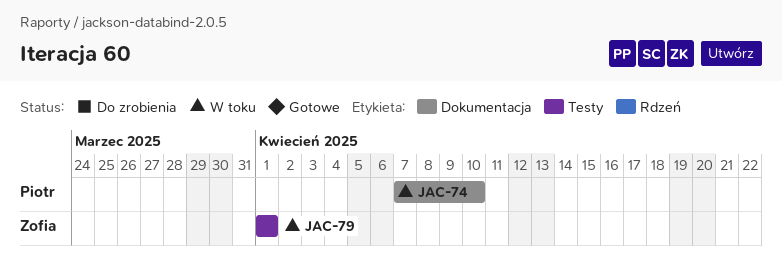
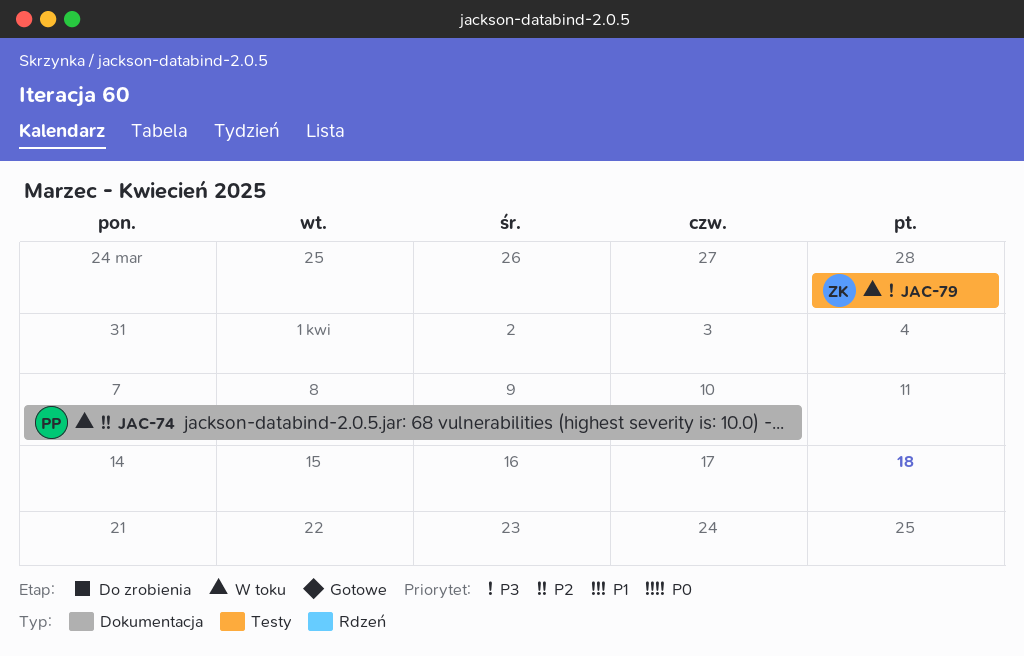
JAC-79, start: Apr 1 -> Mar 28
JAC-79, due: Apr 1 -> Mar 28

